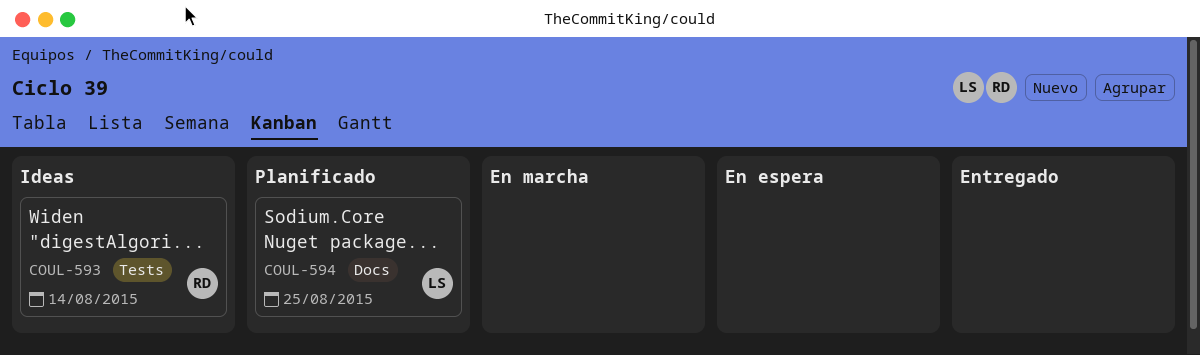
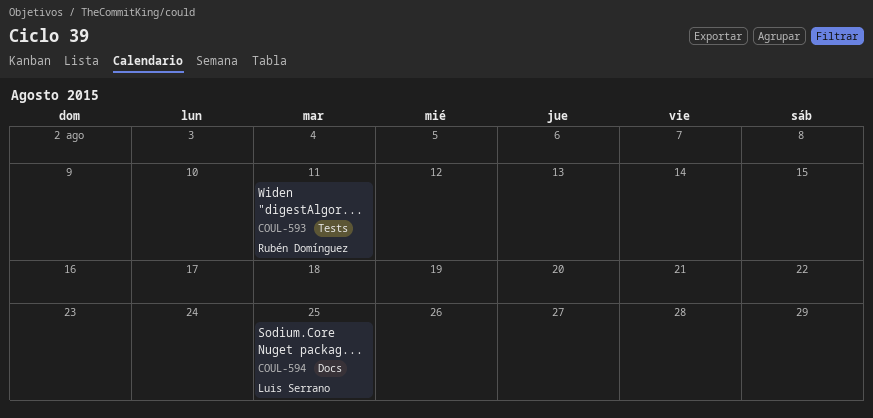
COUL-593, due: Aug 14 -> Aug 11

